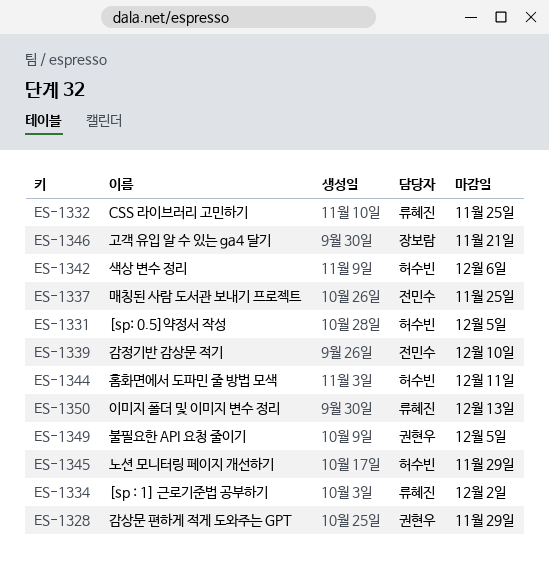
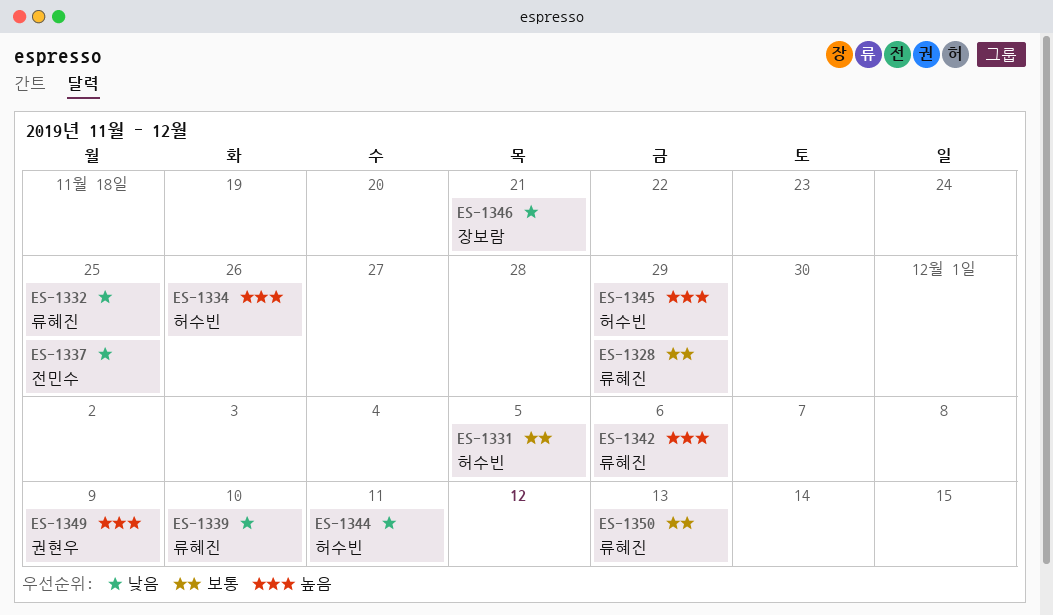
ES-1328, owner: 권현우 -> 류혜진
ES-1334, owner: 류혜진 -> 허수빈
ES-1334, due: Dec 2 -> Nov 26
ES-1339, owner: 전민수 -> 류혜진
ES-1342, owner: 허수빈 -> 류혜진
ES-1349, due: Dec 5 -> Dec 9

